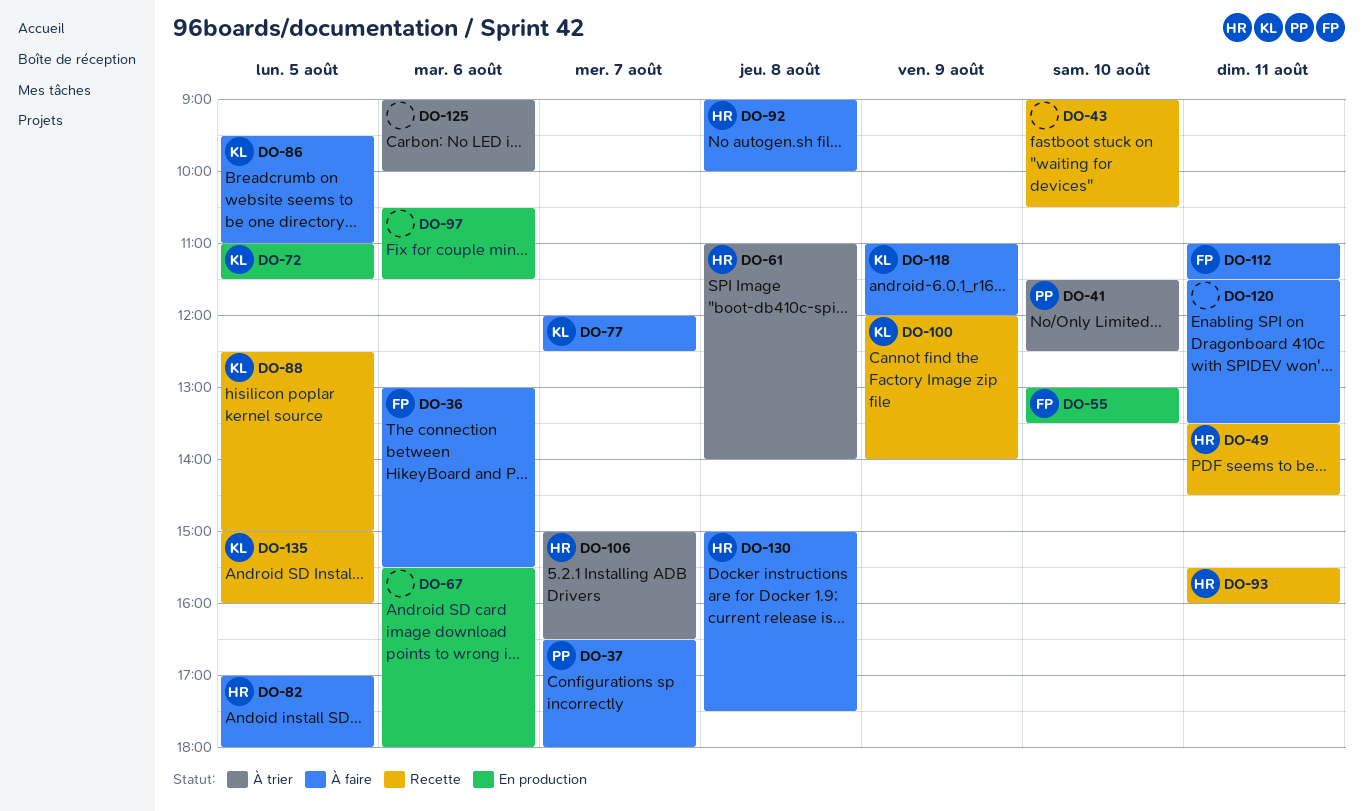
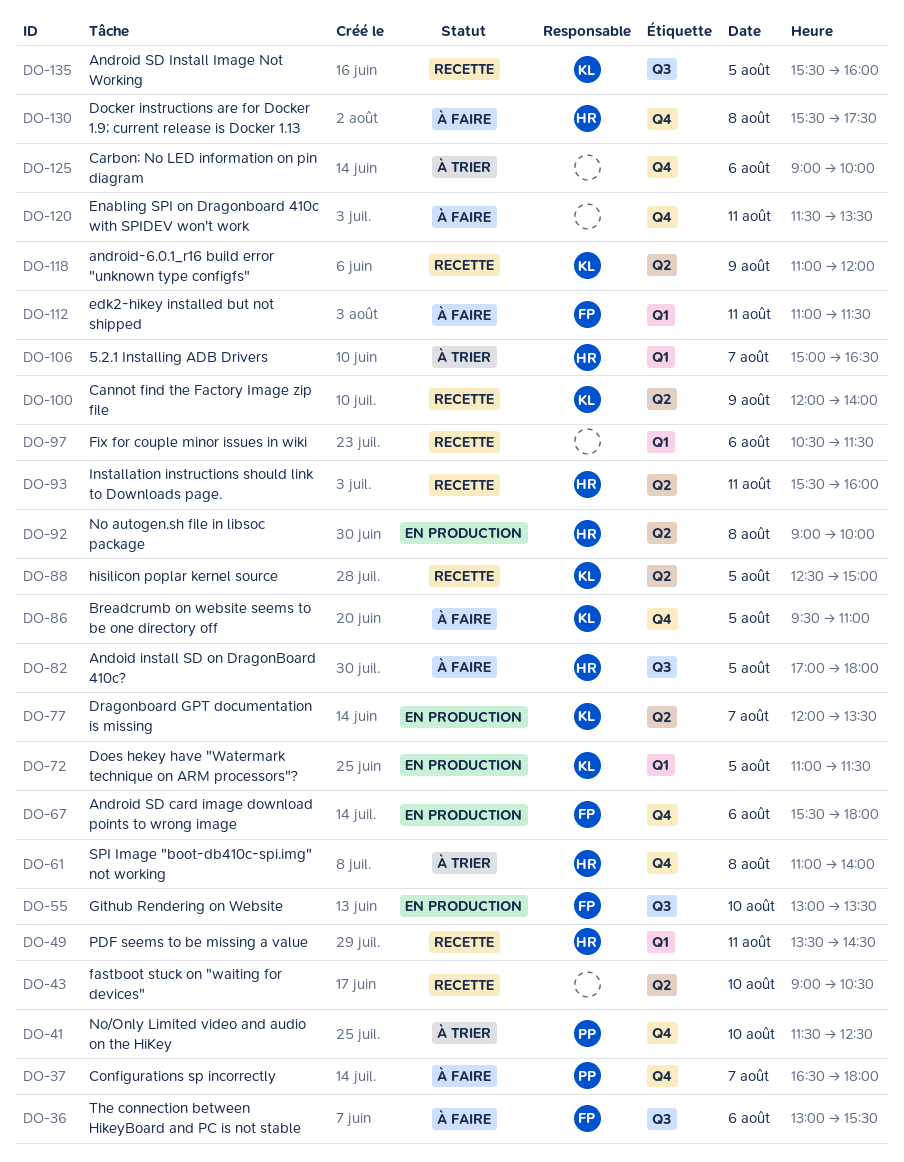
DO-67, owner: none -> FP
DO-77, status: À faire -> En production
DO-77, ends: 12:30 -> 13:30
DO-92, status: À faire -> En production
DO-97, status: En production -> Recette
DO-118, status: À faire -> Recette
DO-130, begins: 15:00 -> 15:30
DO-135, begins: 15:00 -> 15:30

